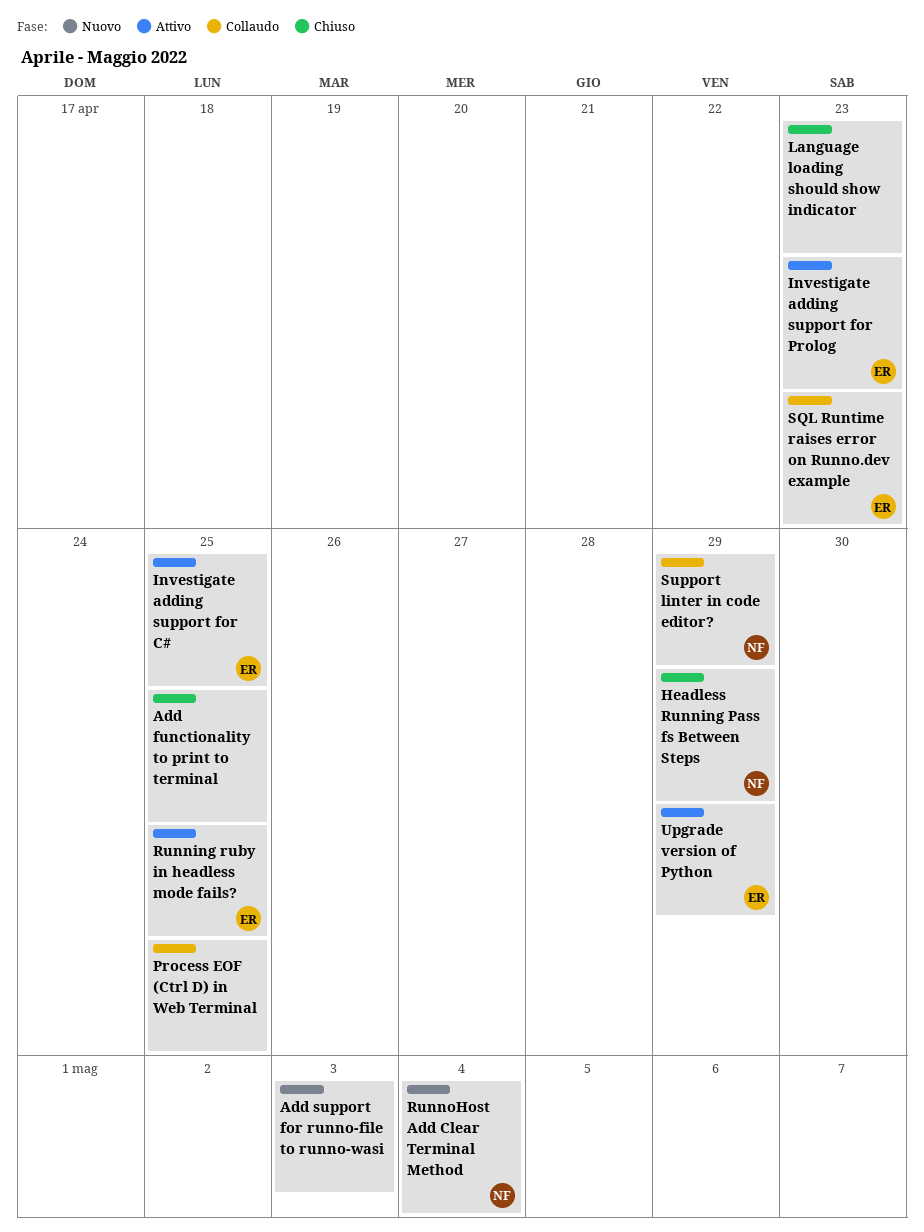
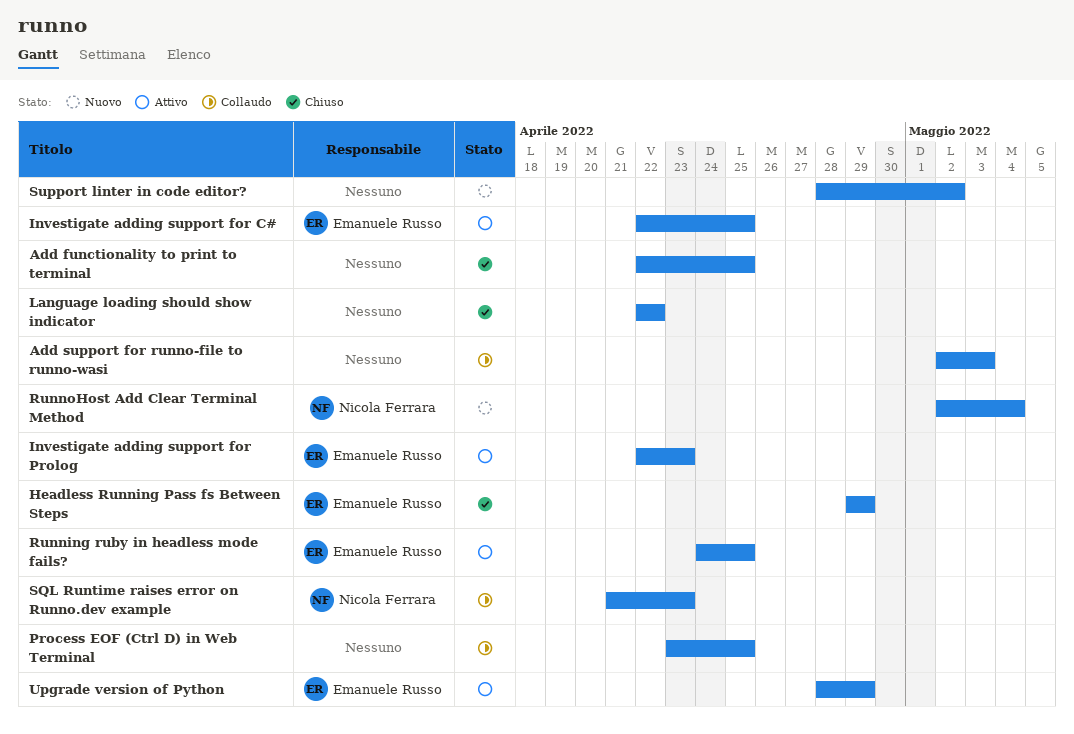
Add support for runno-file to runno-wasi, status: Nuovo -> Collaudo
Headless Running Pass fs Between Steps, owner: Nicola Ferrara -> Emanuele Russo
Language loading should show indicator, due: Apr 23 -> Apr 22
SQL Runtime raises error on Runno.dev example, owner: Emanuele Russo -> Nicola Ferrara
Support linter in code editor?, status: Collaudo -> Nuovo
Support linter in code editor?, owner: Nicola Ferrara -> none
Support linter in code editor?, due: Apr 29 -> May 2

